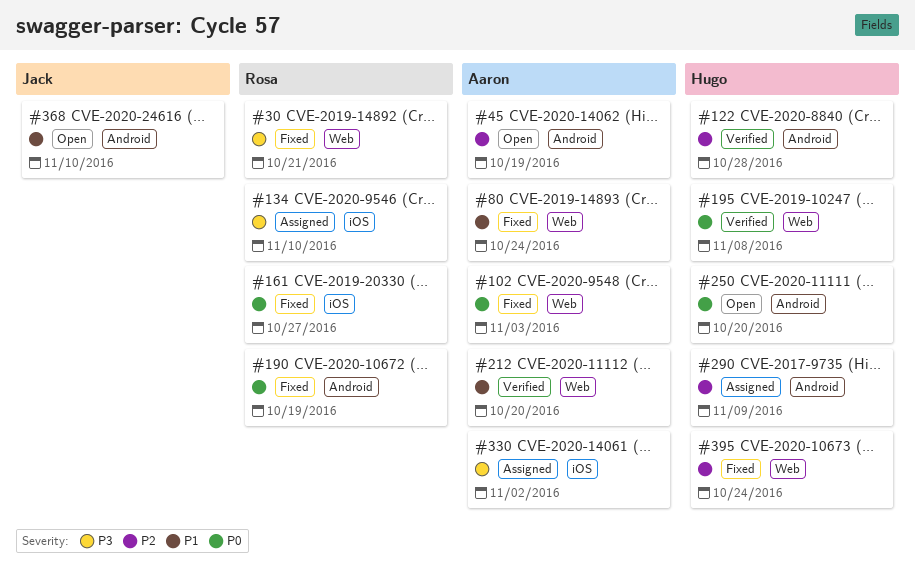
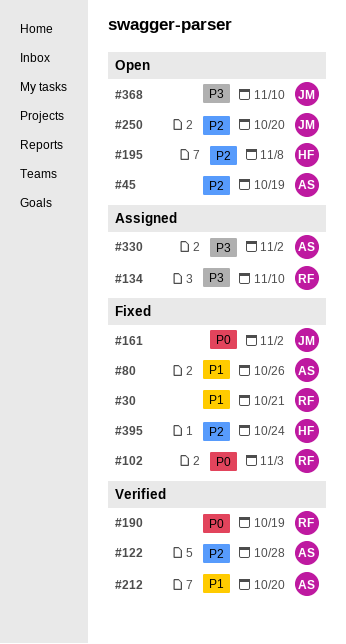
#30, priority: P3 -> P1
#80, due: Oct 24 -> Oct 26
#102, owner: Aaron -> Rosa
#122, owner: Hugo -> Aaron
#161, owner: Rosa -> Jack
#161, due: Oct 27 -> Nov 2
#190, status: Fixed -> Verified
#195, status: Verified -> Open
#195, priority: P0 -> P2
#250, owner: Hugo -> Jack
#250, priority: P0 -> P2
#290: present -> none
#368, priority: P1 -> P3

